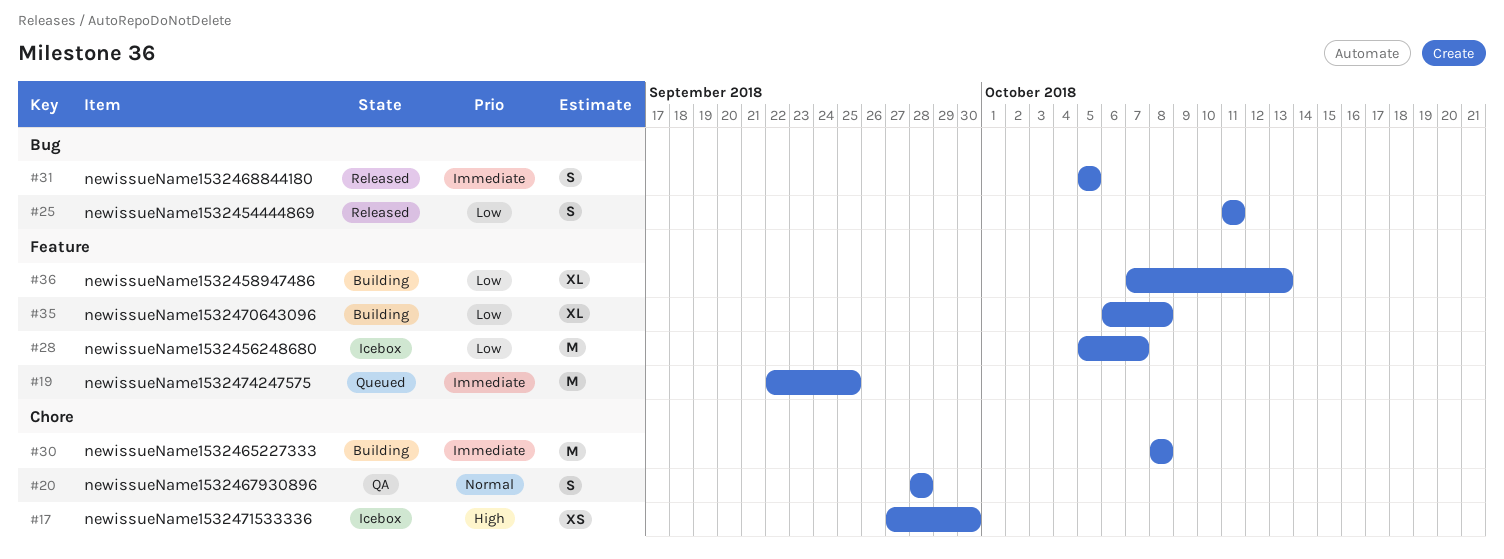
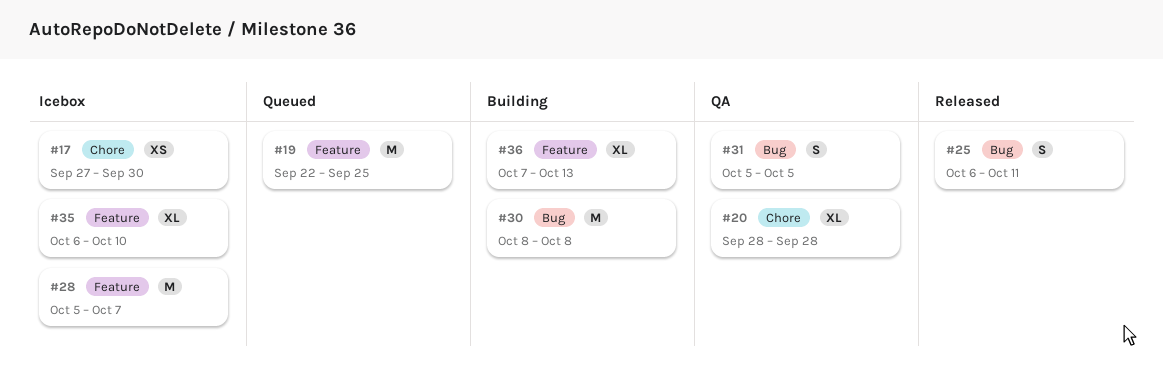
#20, estimate: S -> XL
#25, start: Oct 11 -> Oct 6
#30, label: Chore -> Bug
#31, status: Released -> QA
#35, status: Building -> Icebox
#35, due: Oct 8 -> Oct 10

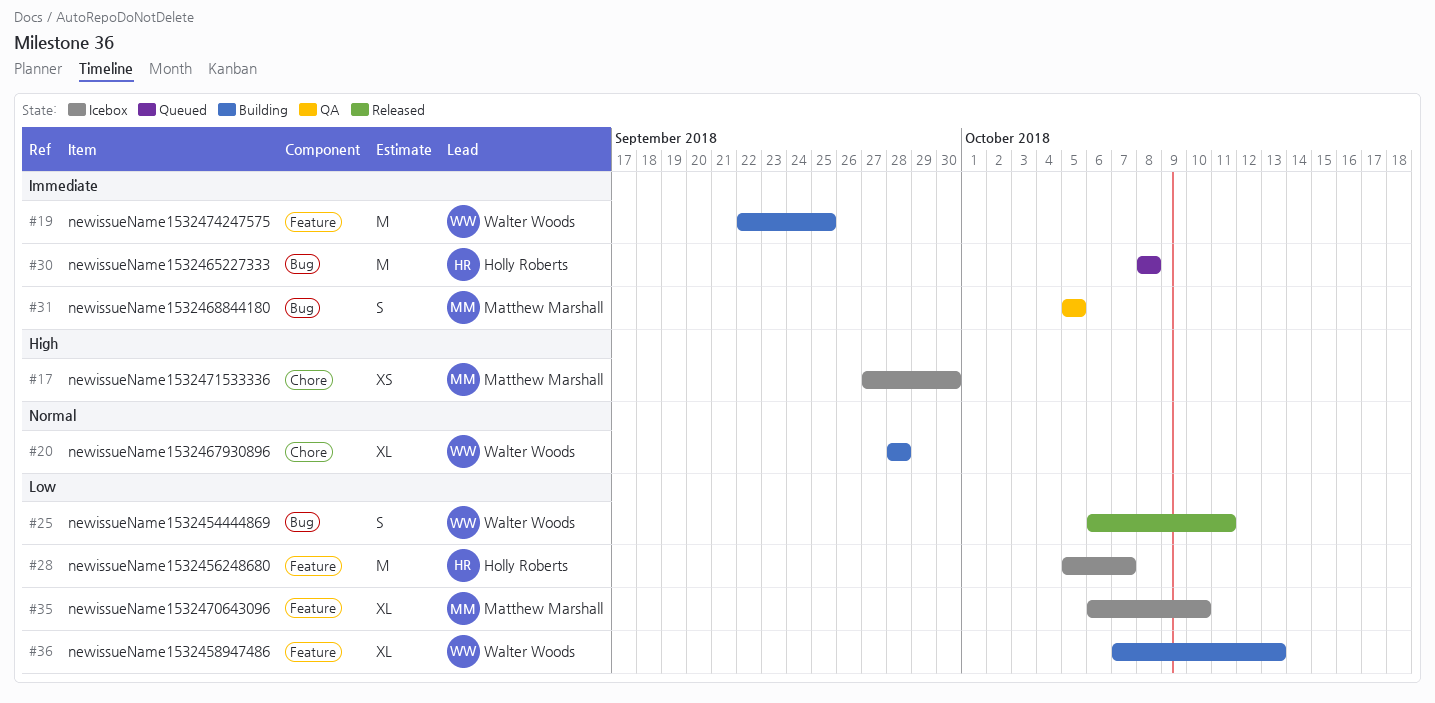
#19, status: Queued -> Building
#20, status: QA -> Building
#30, status: Building -> Queued

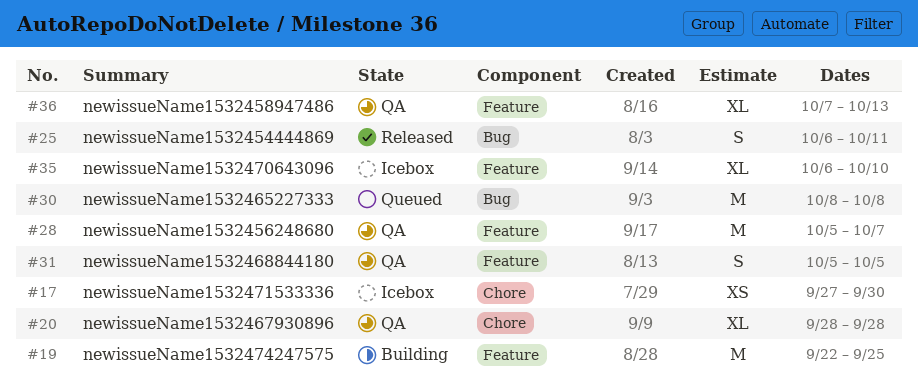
#20, status: Building -> QA
#28, status: Icebox -> QA
#31, label: Bug -> Feature
#36, status: Building -> QA

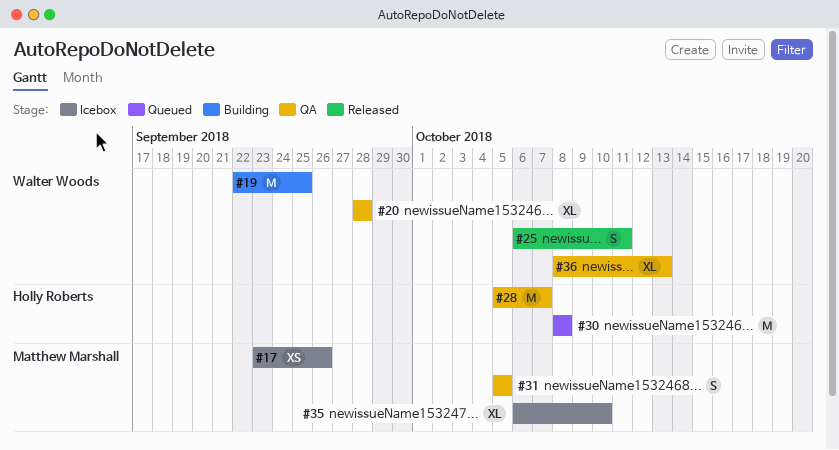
#17, start: Sep 27 -> Sep 23
#17, due: Sep 30 -> Sep 26
#36, start: Oct 7 -> Oct 8

